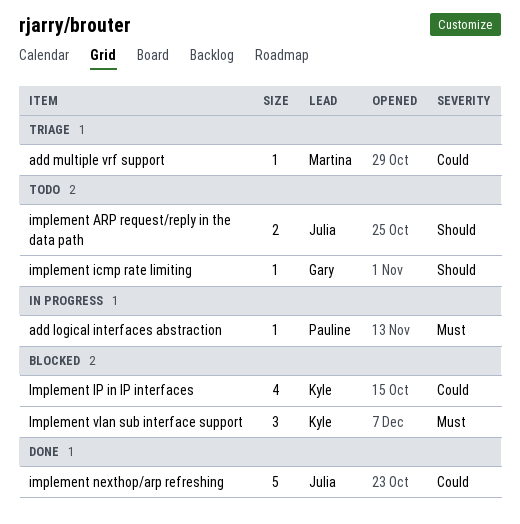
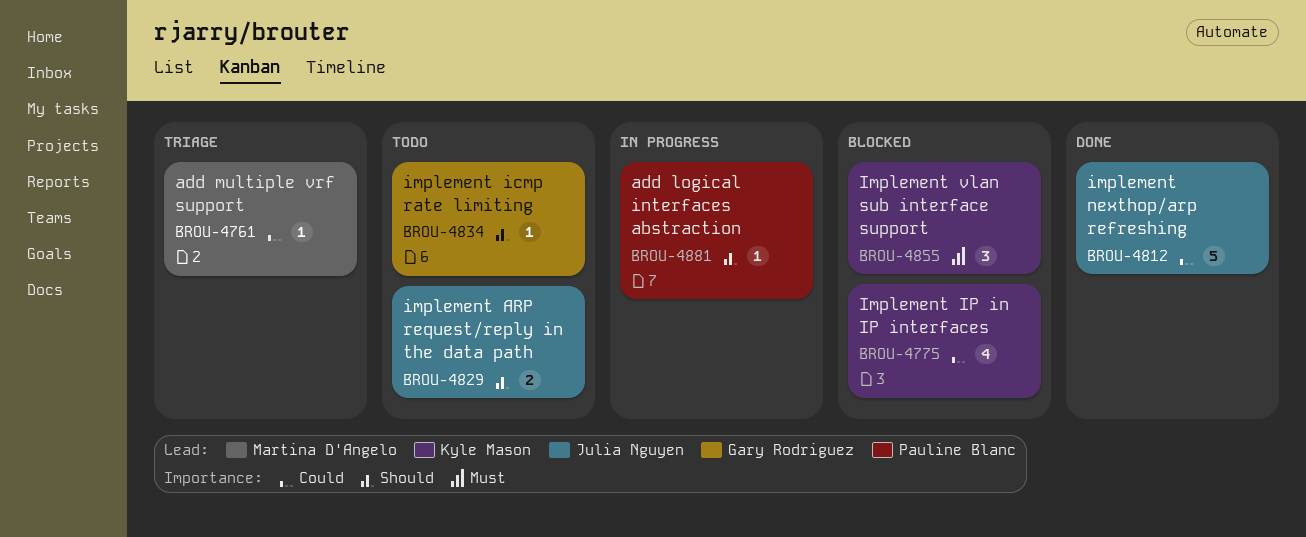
add logical interfaces abstraction, priority: Must -> Should

